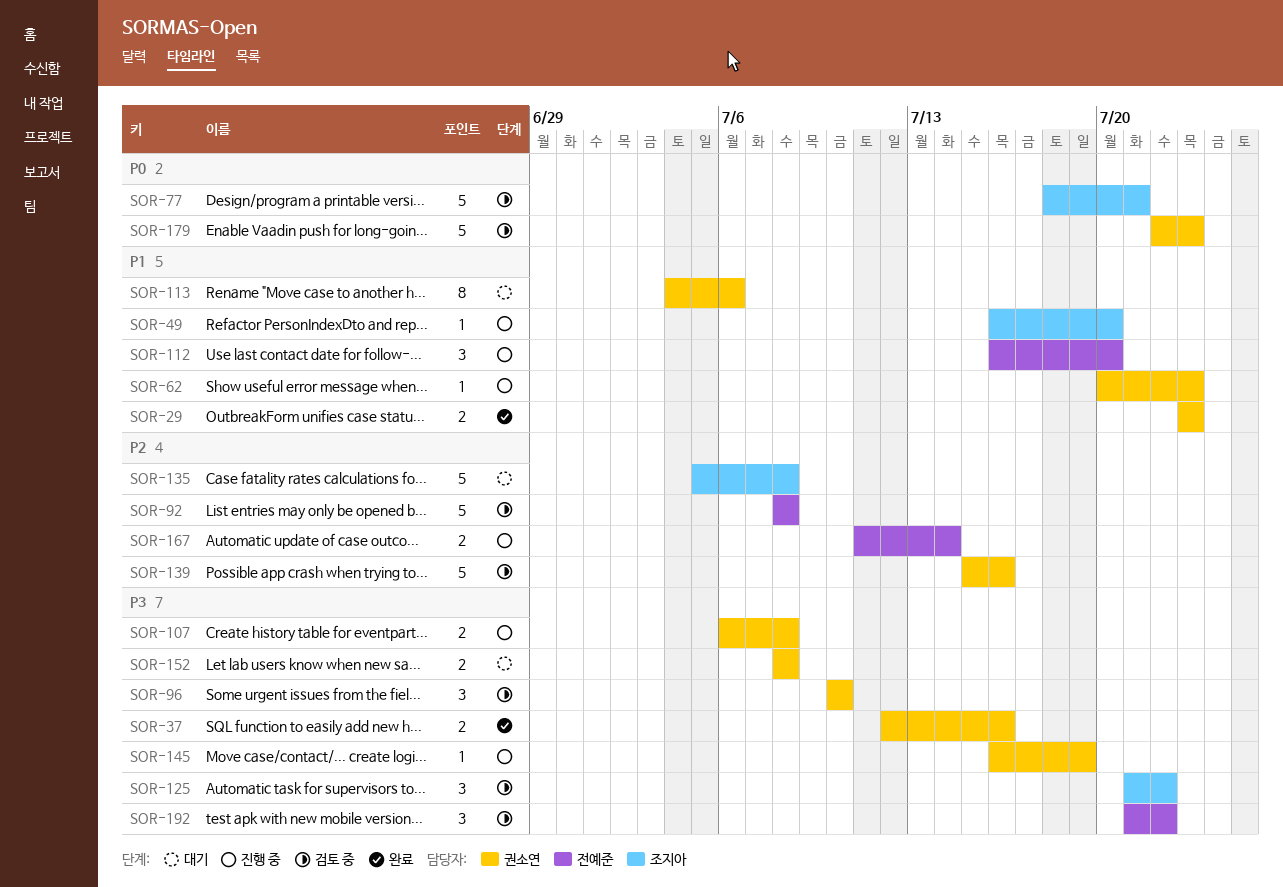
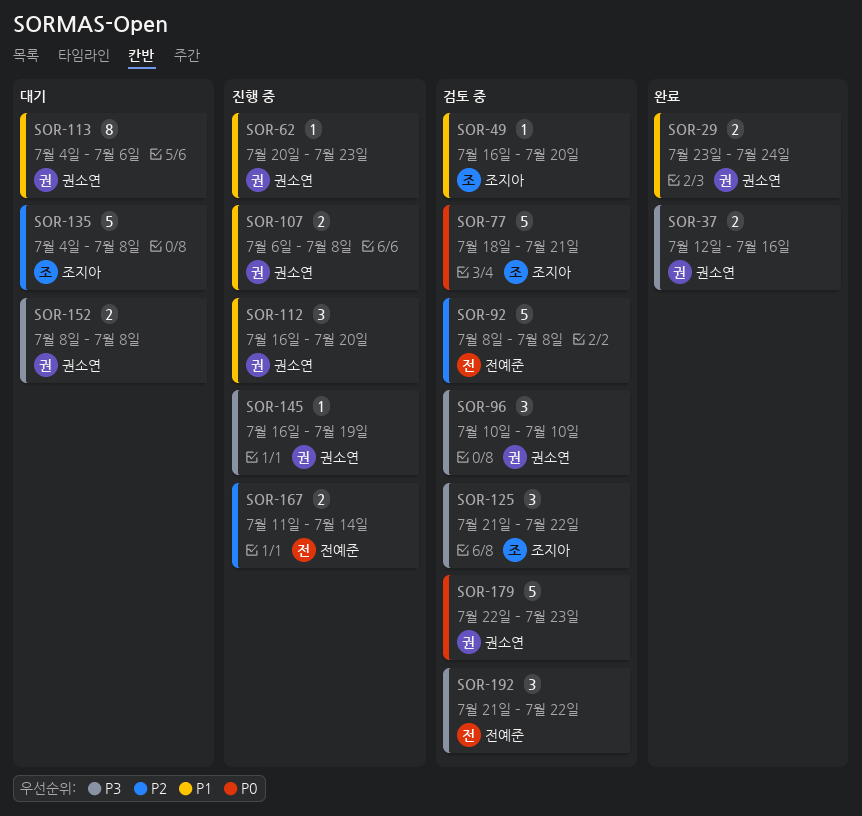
SOR-29, due: Jul 23 -> Jul 24
SOR-49, status: 진행 중 -> 검토 중
SOR-107, priority: P3 -> P1
SOR-112, owner: 전예준 -> 권소연
SOR-135, start: Jul 5 -> Jul 4
SOR-139: present -> none

